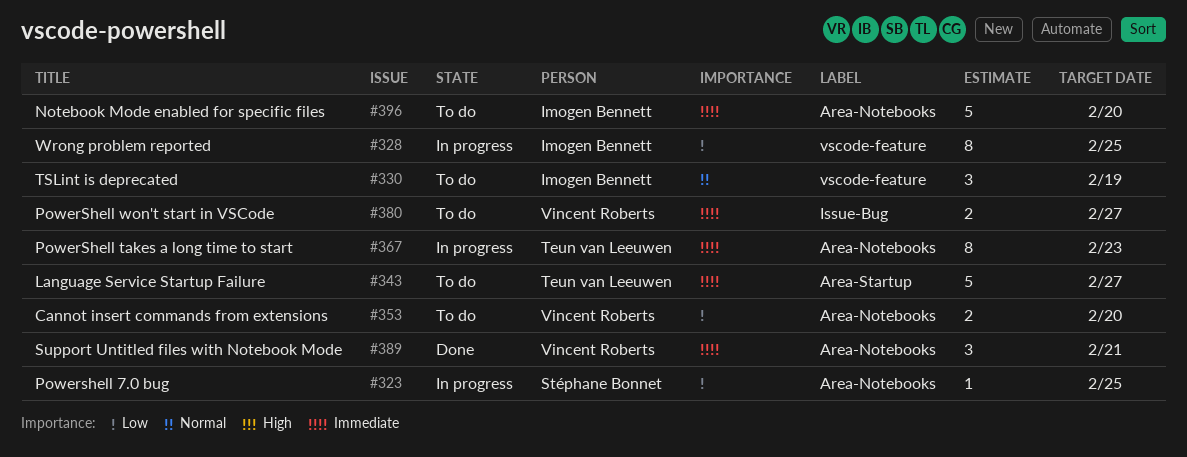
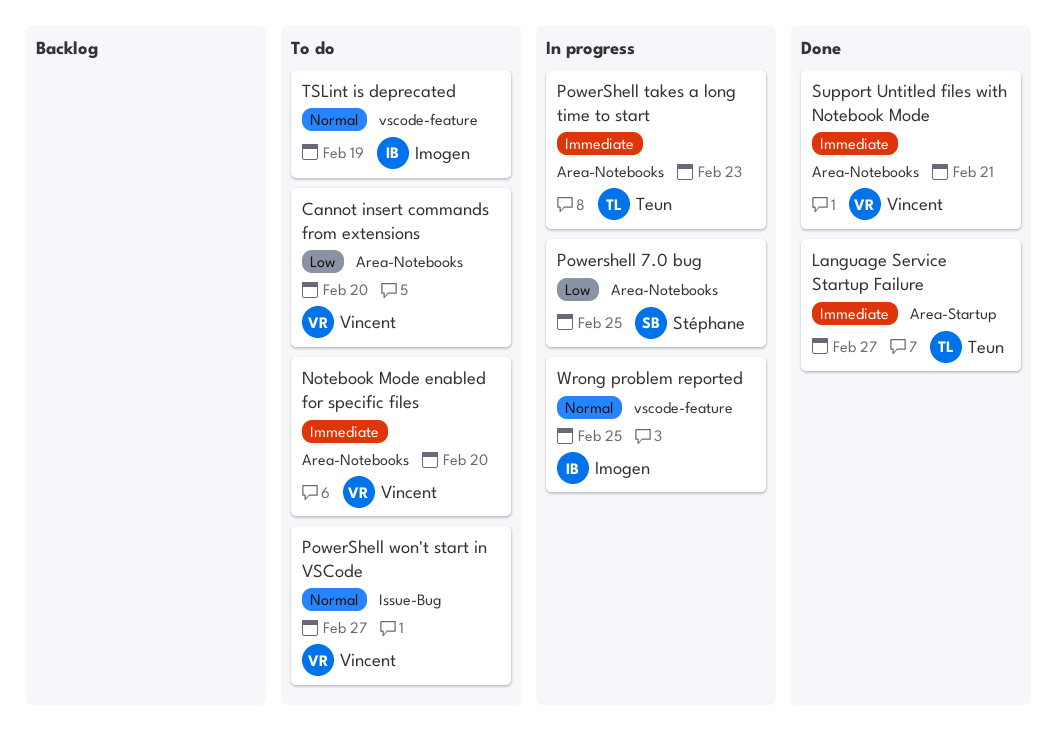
Language Service Startup Failure, status: To do -> Done
Notebook Mode enabled for specific files, owner: Imogen Bennett -> Vincent Roberts
PowerShell won't start in VSCode, priority: Immediate -> Normal
Wrong problem reported, priority: Low -> Normal

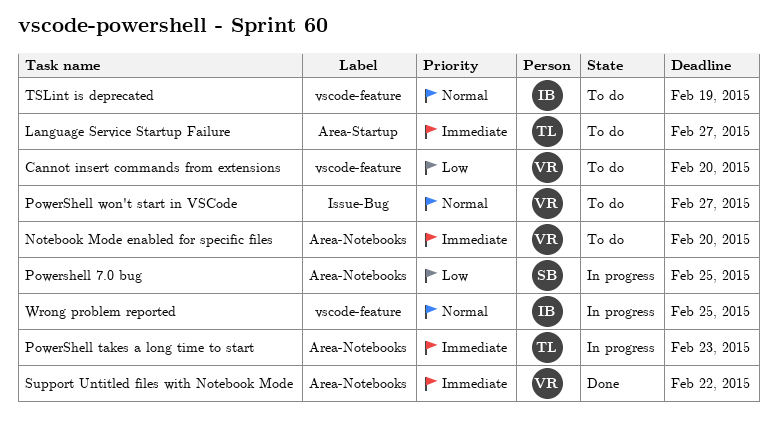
Cannot insert commands from extensions, label: Area-Notebooks -> vscode-feature
Language Service Startup Failure, status: Done -> To do
Support Untitled files with Notebook Mode, due: Feb 21 -> Feb 22

